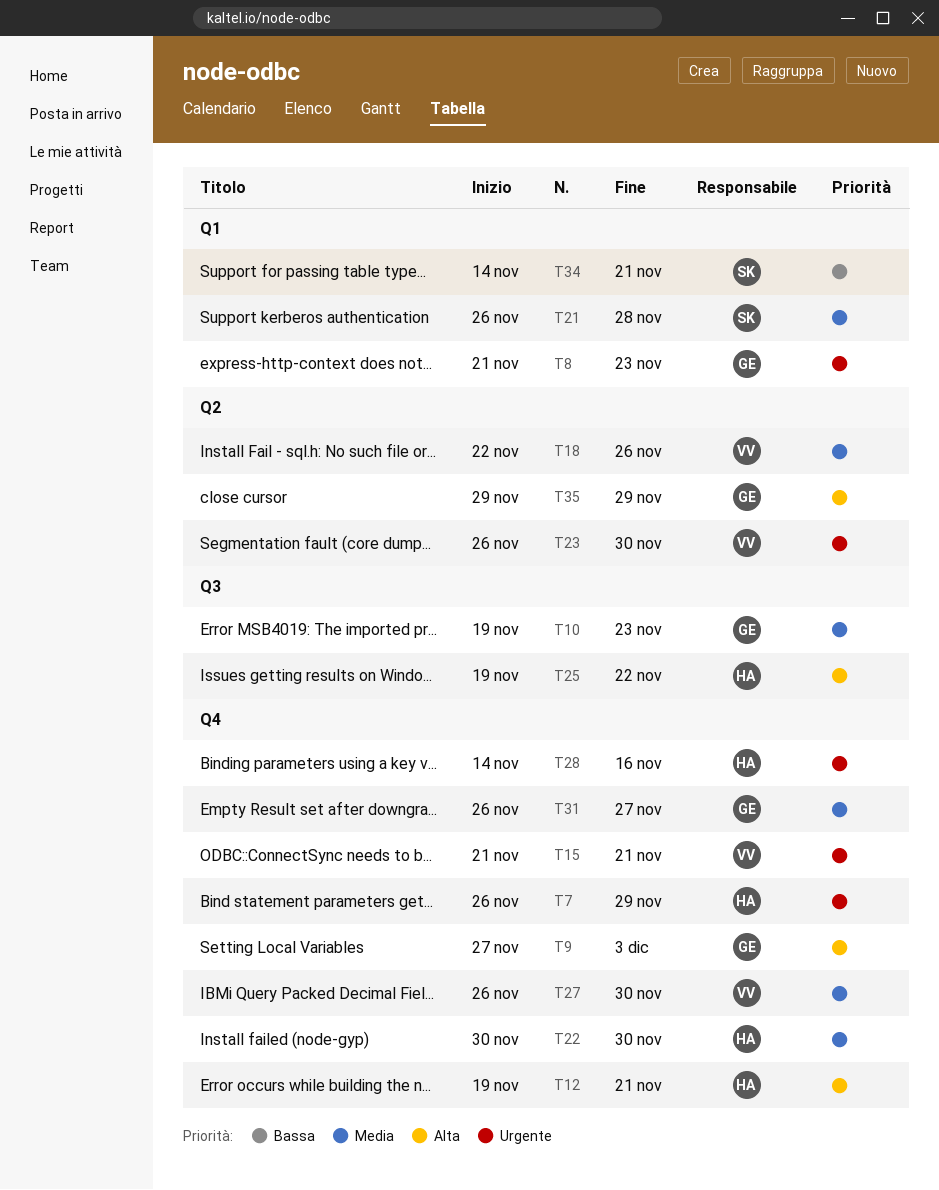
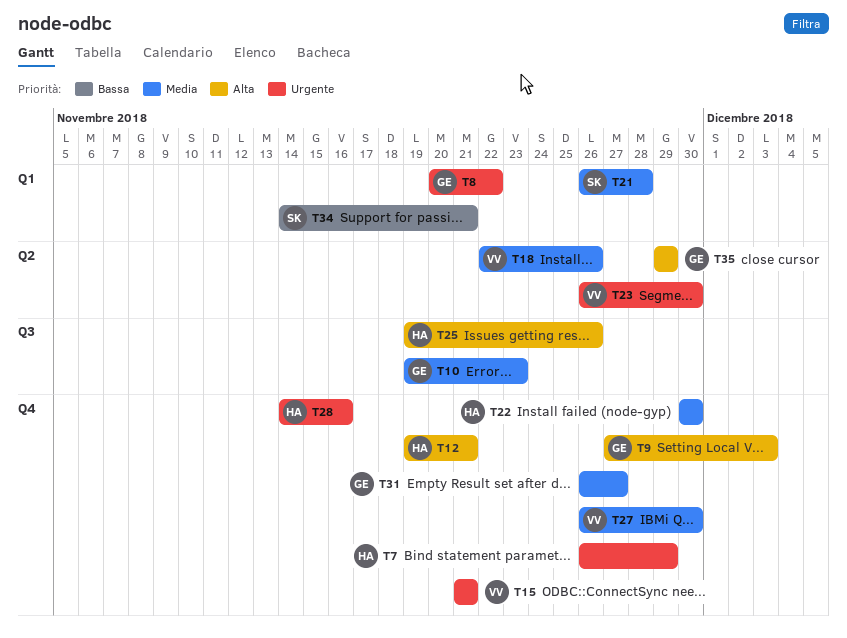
T8, start: Nov 21 -> Nov 20
T8, due: Nov 23 -> Nov 22
T25, due: Nov 22 -> Nov 26

